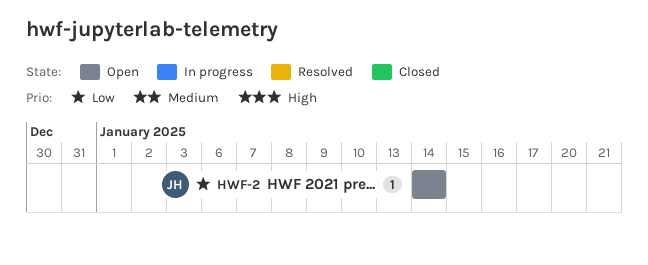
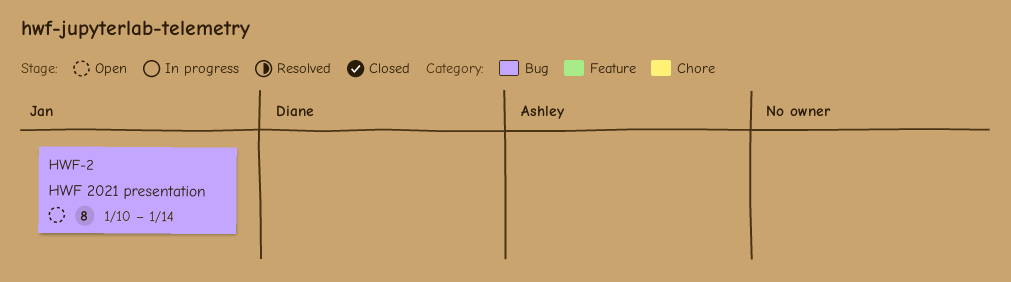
HWF-2, estimate: 1 -> 8
HWF-2, start: Jan 14 -> Jan 10

